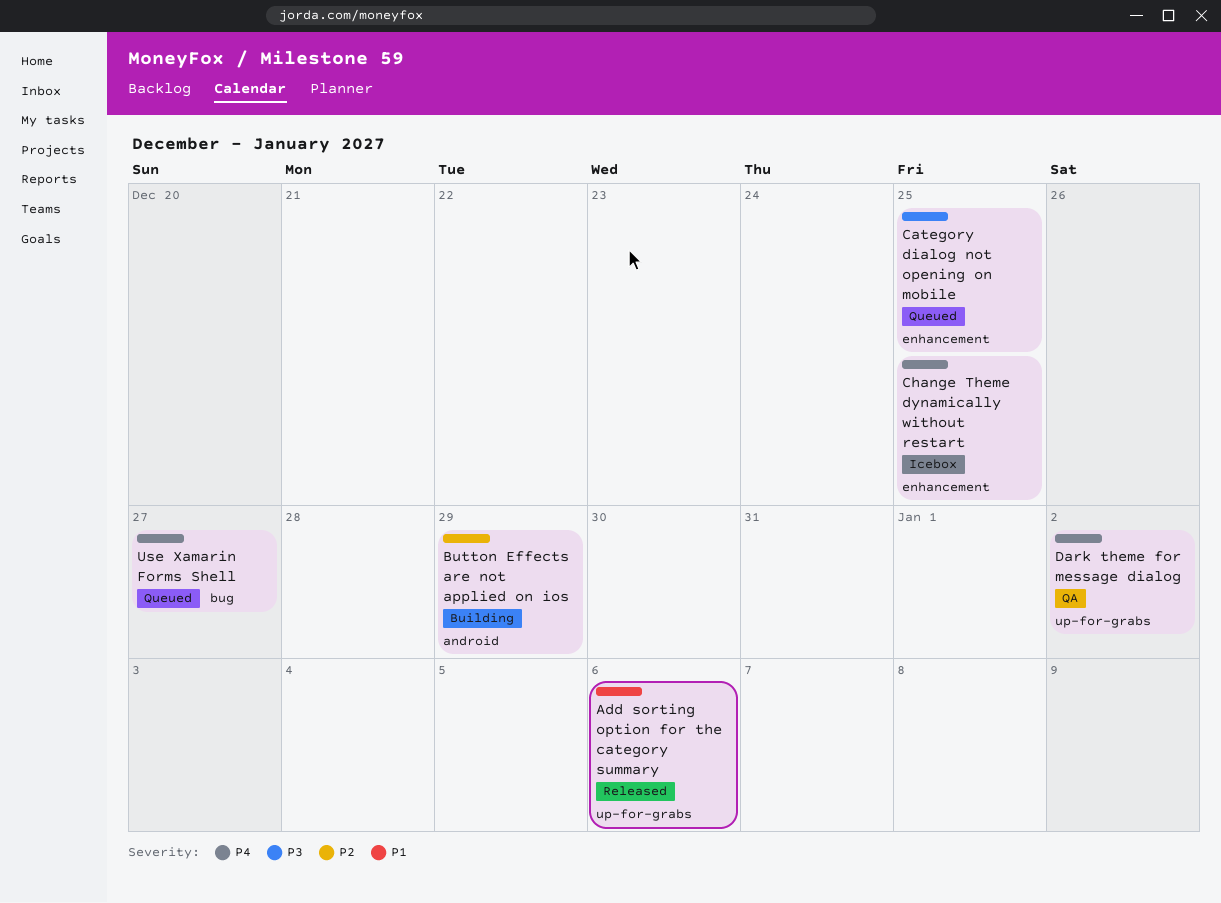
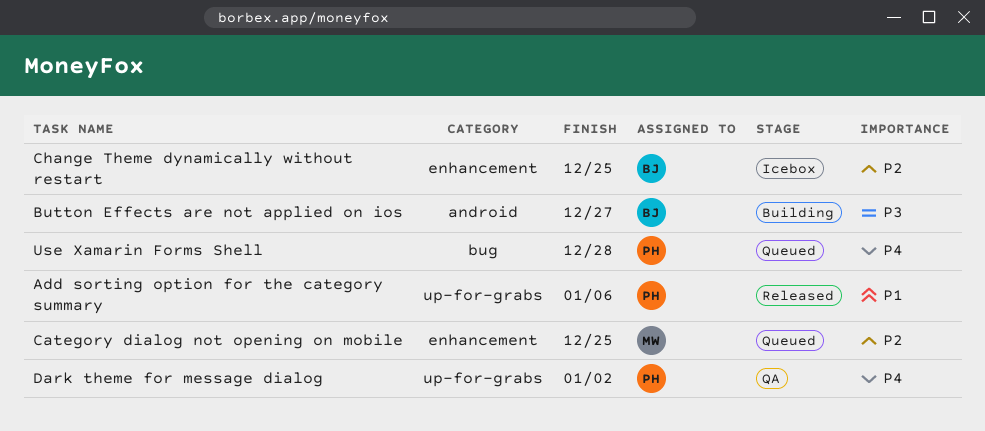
Button Effects are not applied on ios, priority: P2 -> P3
Button Effects are not applied on ios, due: Dec 29 -> Dec 27
Category dialog not opening on mobile, priority: P3 -> P2
Change Theme dynamically without restart, priority: P4 -> P2
Use Xamarin Forms Shell, due: Dec 27 -> Dec 28

